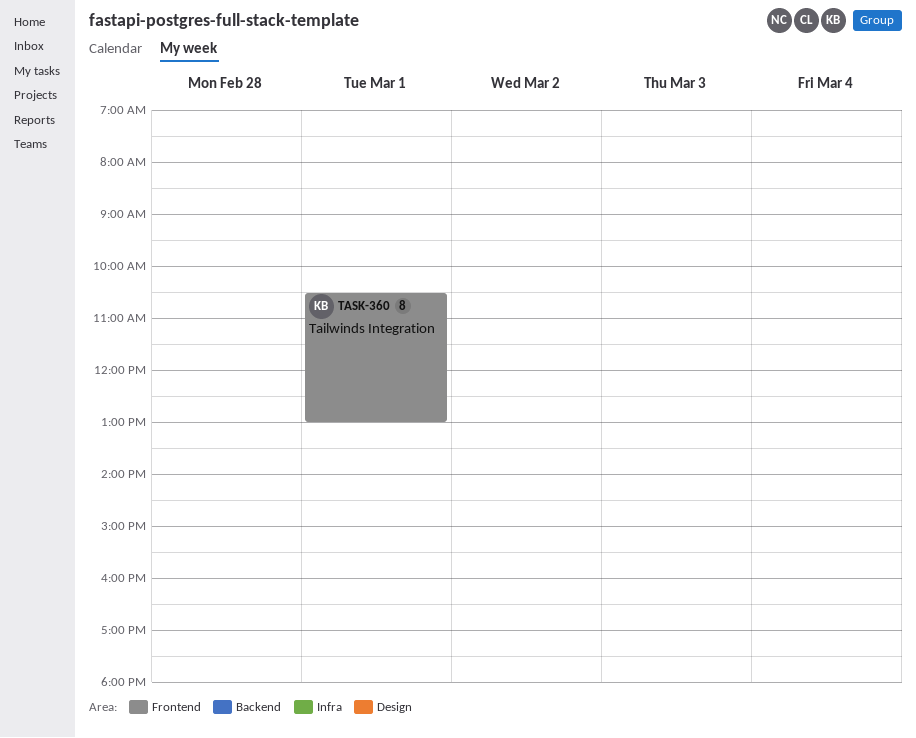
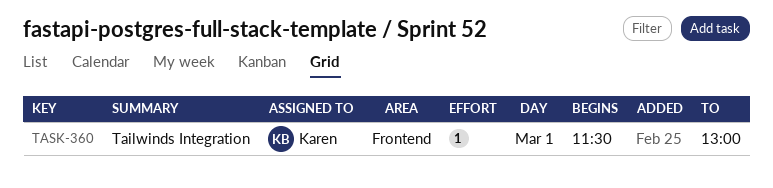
TASK-360, estimate: 8 -> 1
TASK-360, begins: 10:30 -> 11:30

